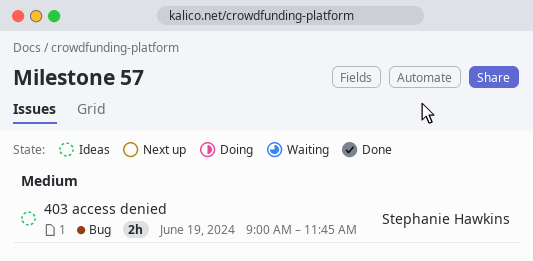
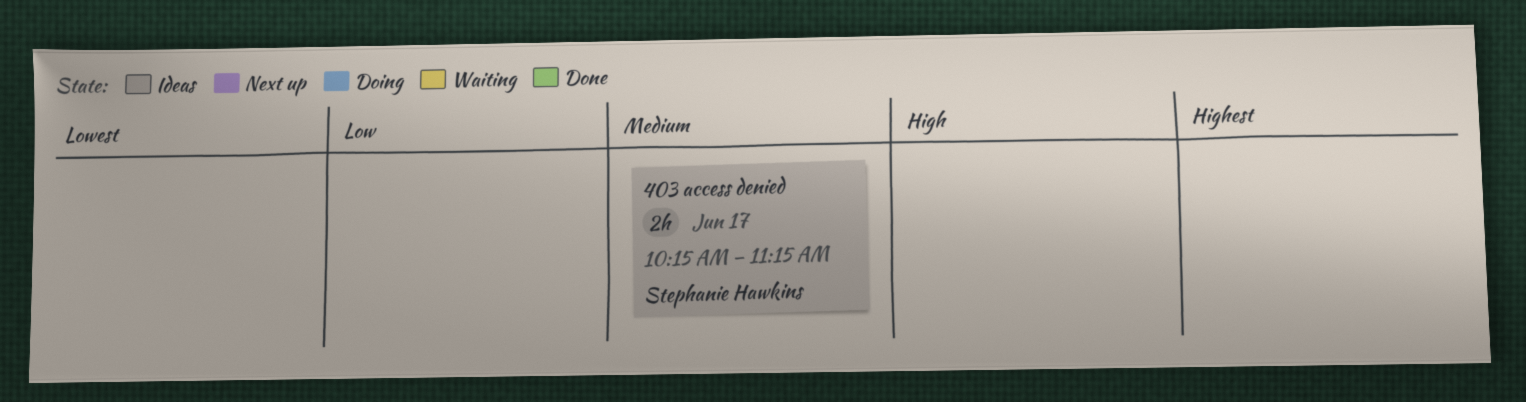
403 access denied, day: Jun 19 -> Jun 17
403 access denied, begins: 09:00 -> 10:15
403 access denied, ends: 11:45 -> 11:15

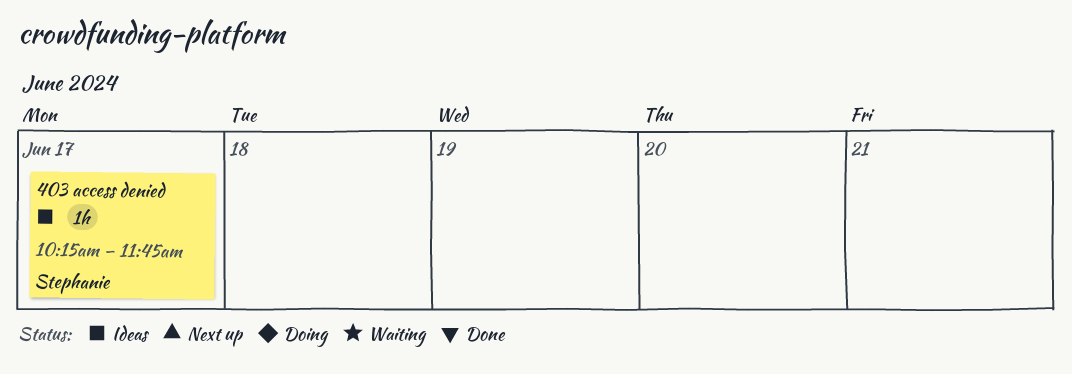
403 access denied, estimate: 2h -> 1h
403 access denied, ends: 11:15 -> 11:45

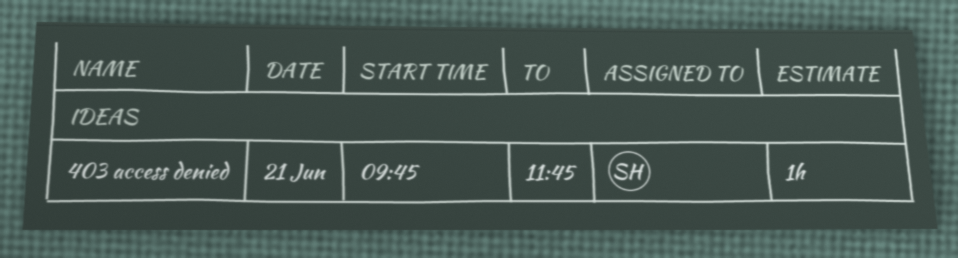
403 access denied, day: Jun 17 -> Jun 21
403 access denied, begins: 10:15 -> 09:45

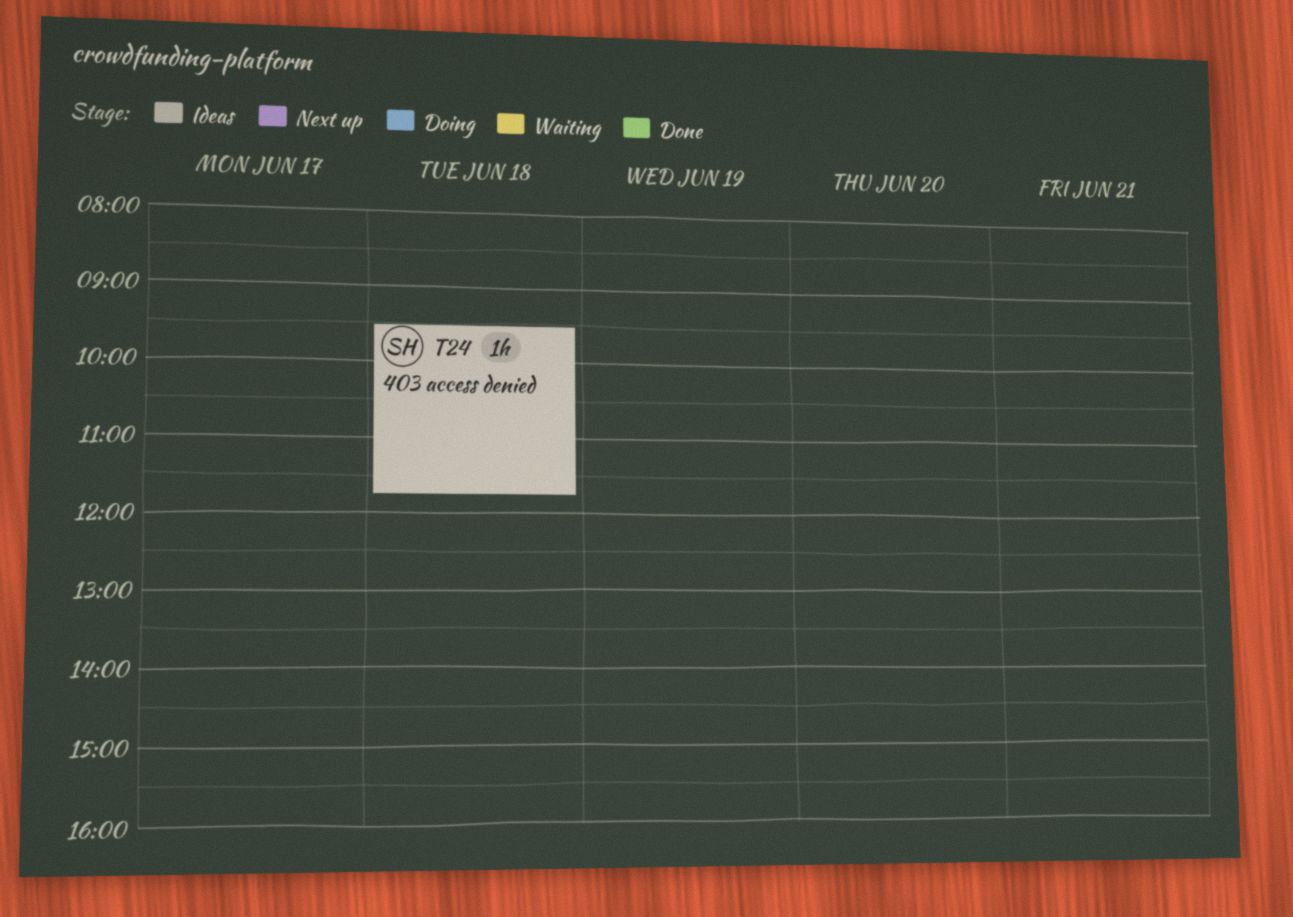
403 access denied, day: Jun 21 -> Jun 18
403 access denied, begins: 09:45 -> 09:30

